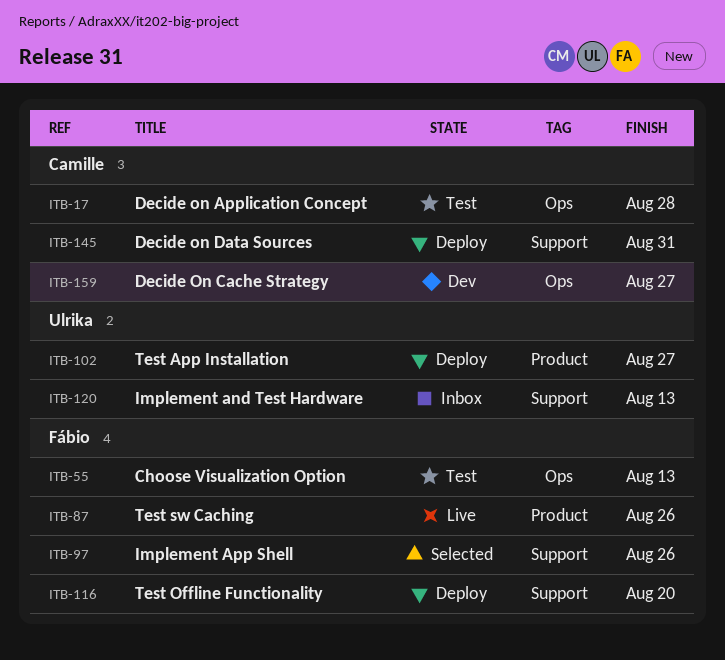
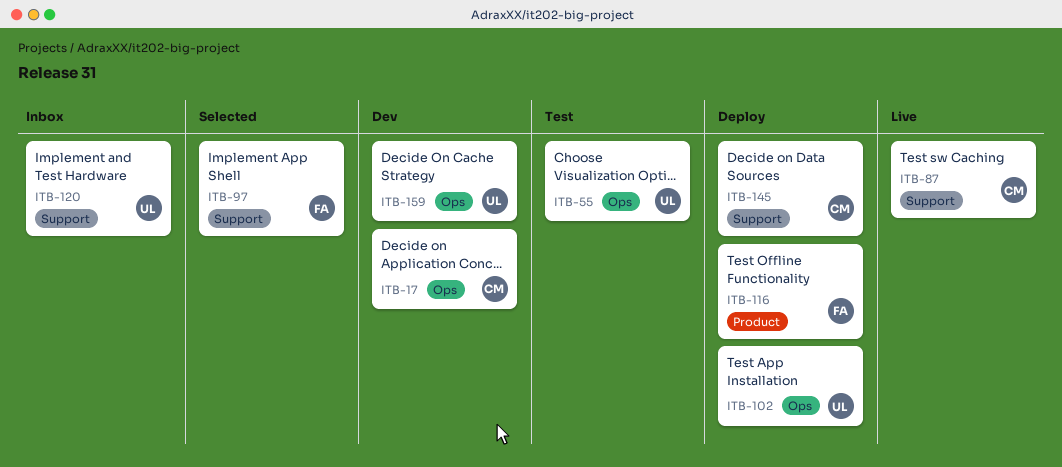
ITB-17, status: Test -> Dev
ITB-55, owner: Fábio -> Ulrika
ITB-87, owner: Fábio -> Camille
ITB-87, label: Product -> Support
ITB-102, label: Product -> Ops
ITB-116, label: Support -> Product
ITB-159, owner: Camille -> Ulrika

